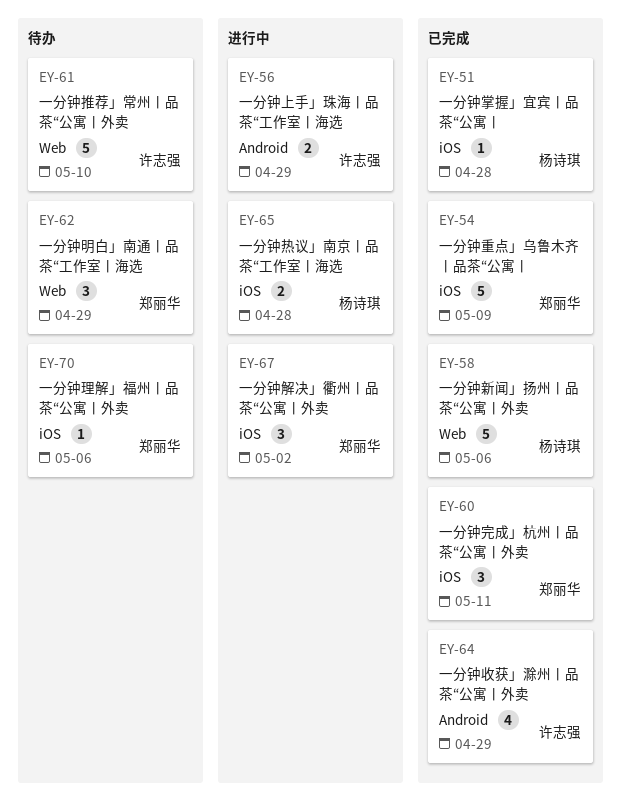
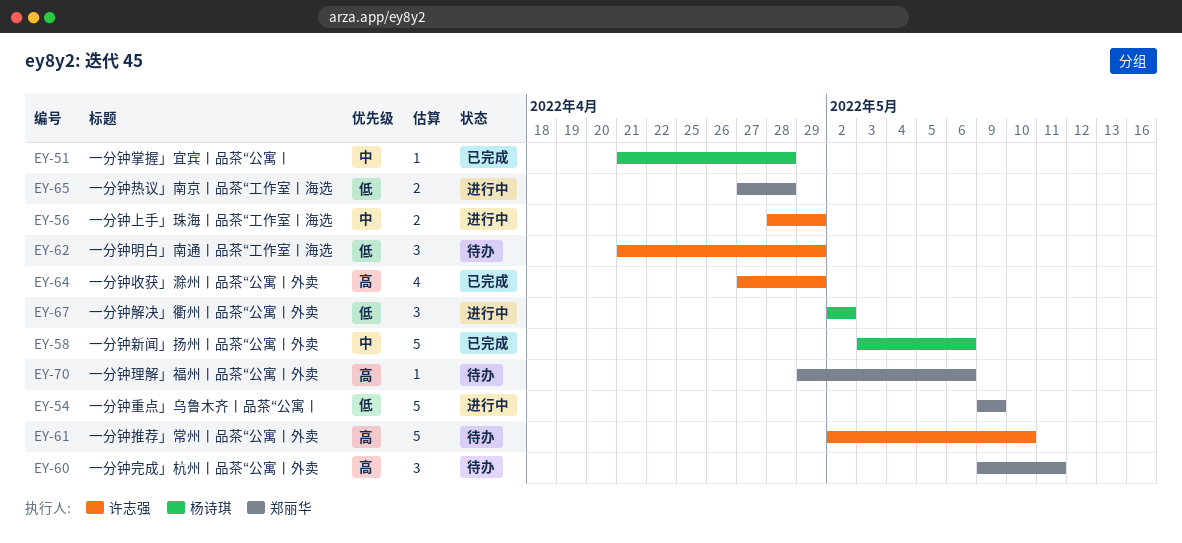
EY-54, status: 已完成 -> 进行中
EY-60, status: 已完成 -> 待办
EY-62, owner: 郑丽华 -> 许志强
EY-65, owner: 杨诗琪 -> 郑丽华
EY-67, owner: 郑丽华 -> 杨诗琪

